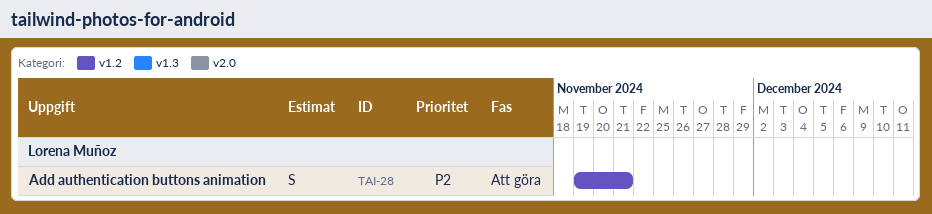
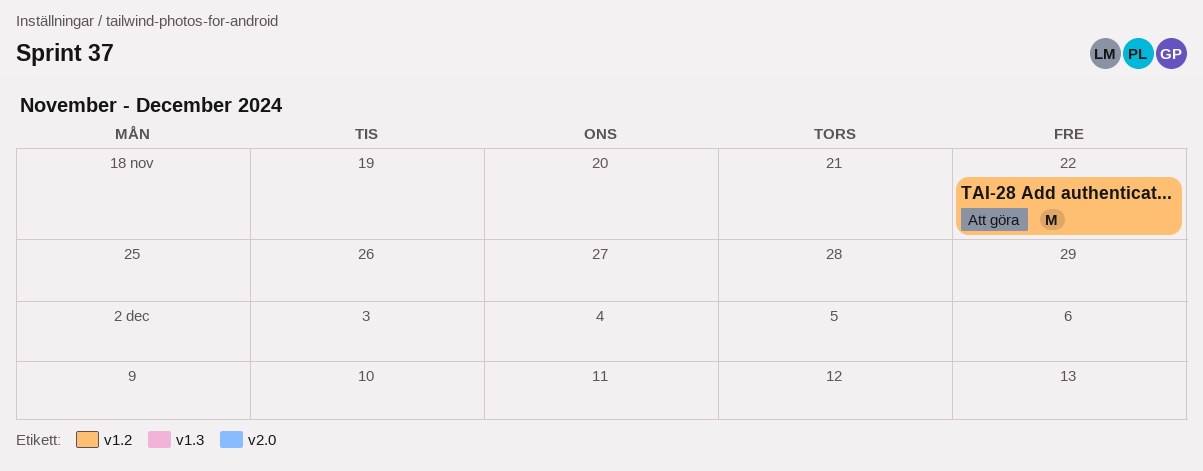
TAI-28, estimate: S -> M
TAI-28, due: Nov 21 -> Nov 22

